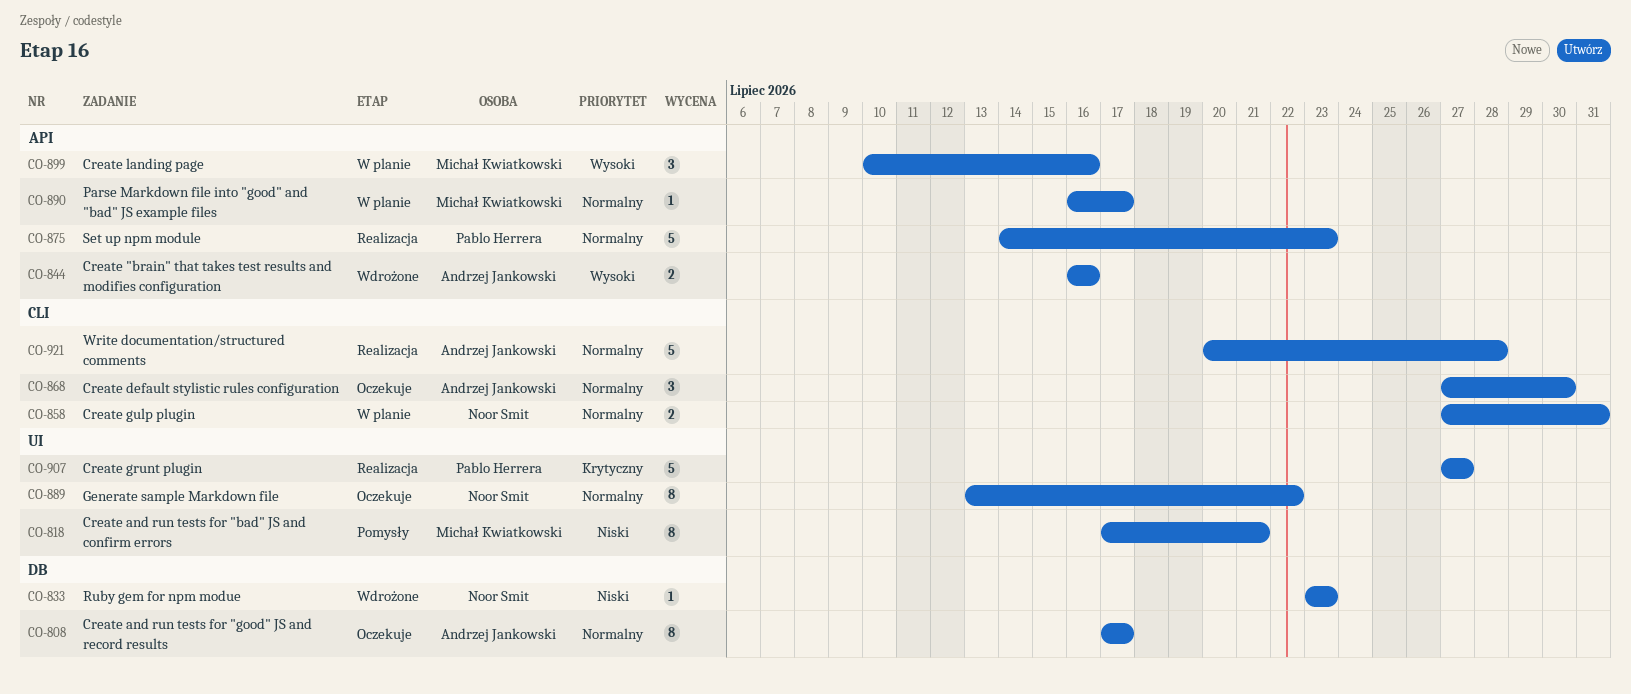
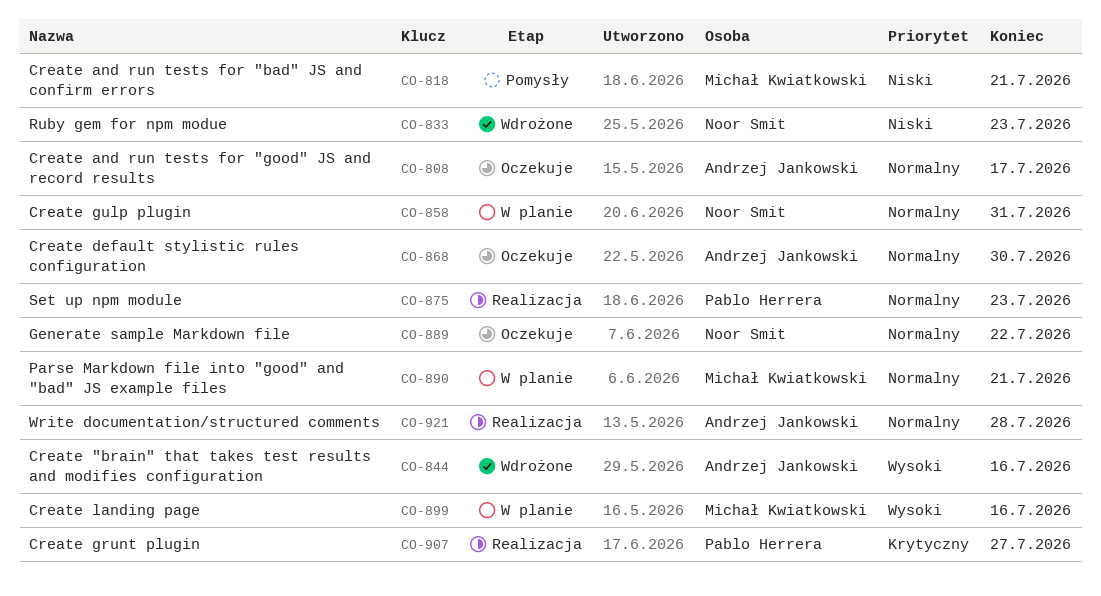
CO-890, due: Jul 17 -> Jul 21

